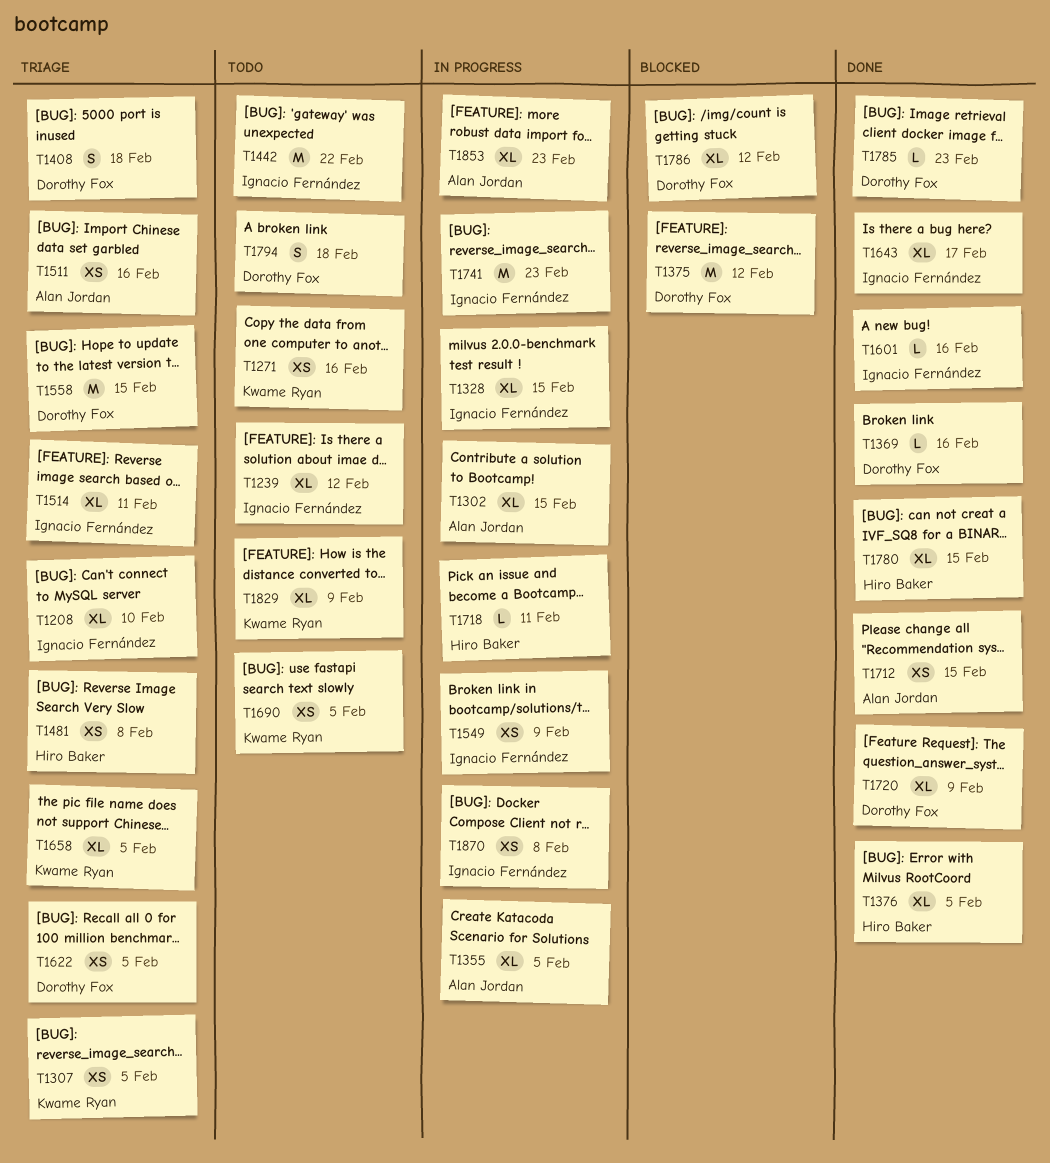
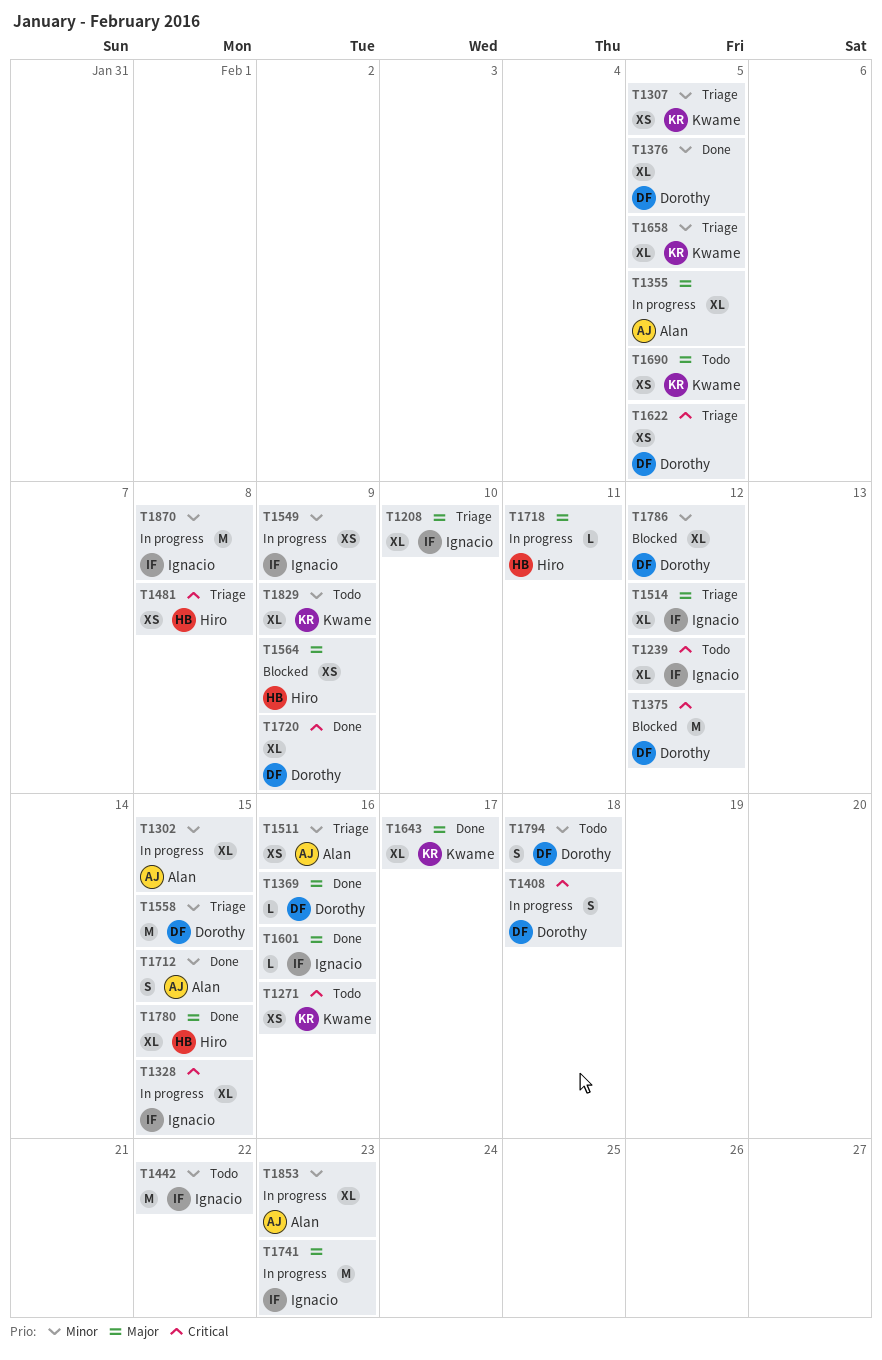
T1376, owner: Hiro Baker -> Dorothy Fox
T1408, status: Triage -> In progress
T1514, due: Feb 11 -> Feb 12
T1564: none -> present
T1643, owner: Ignacio Fernández -> Kwame Ryan
T1712, estimate: XS -> S
T1785: present -> none
T1870, estimate: XS -> M

